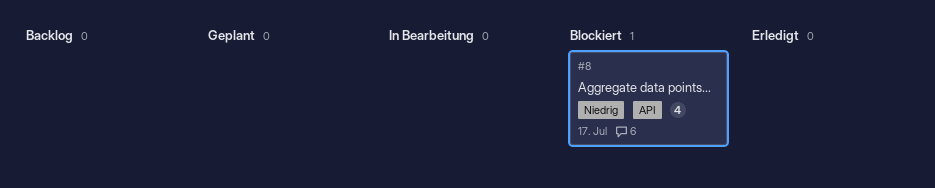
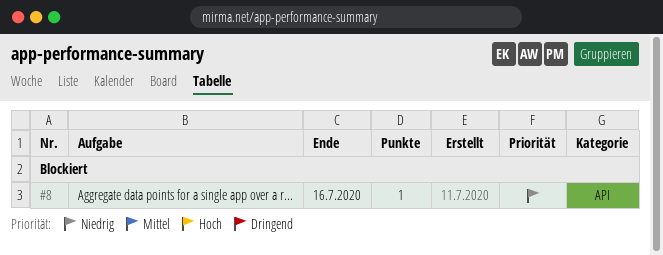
#8, estimate: 4 -> 1
#8, due: Jul 17 -> Jul 16

